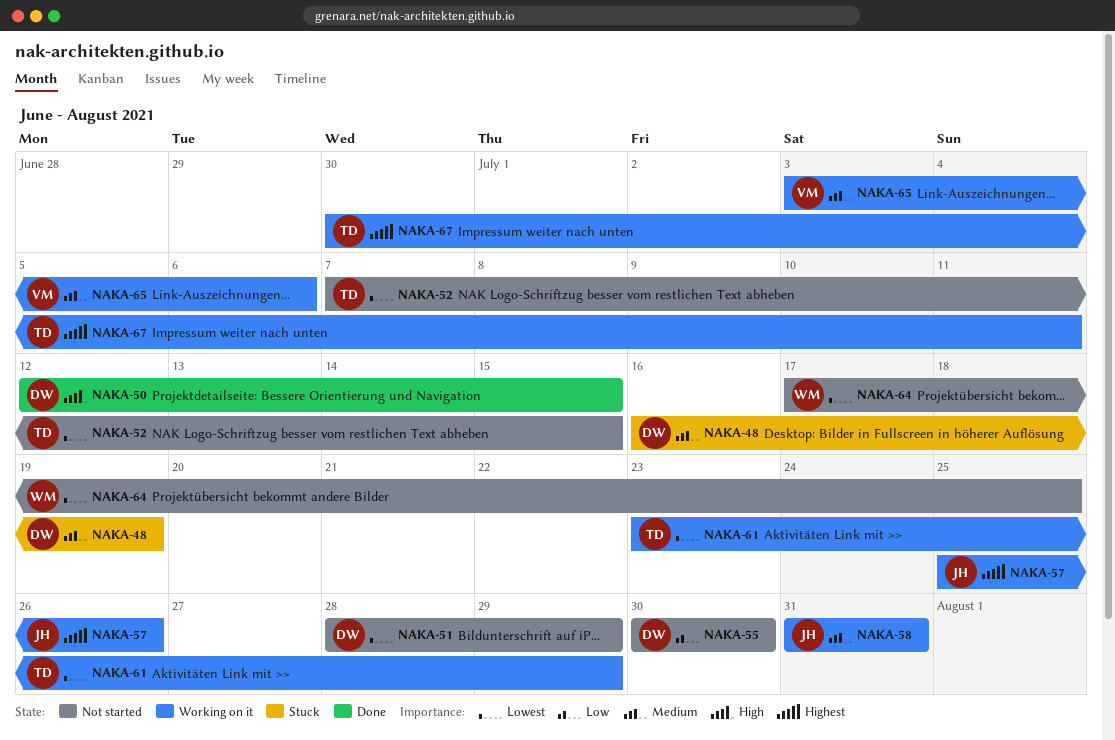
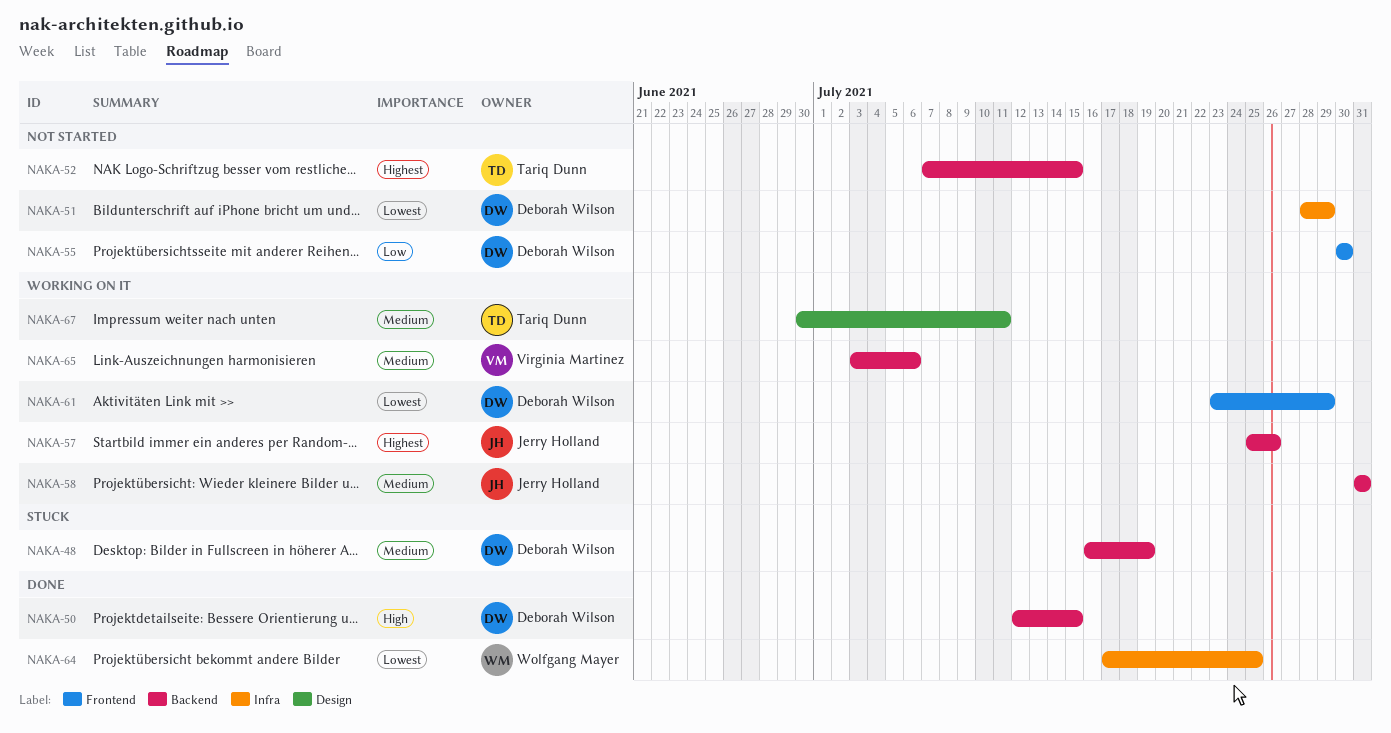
NAKA-52, priority: Lowest -> Highest
NAKA-61, owner: Tariq Dunn -> Deborah Wilson
NAKA-64, status: Not started -> Done
NAKA-67, priority: Highest -> Medium

